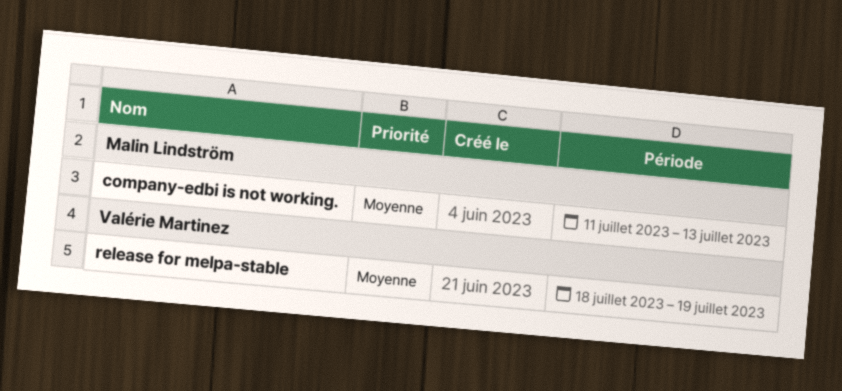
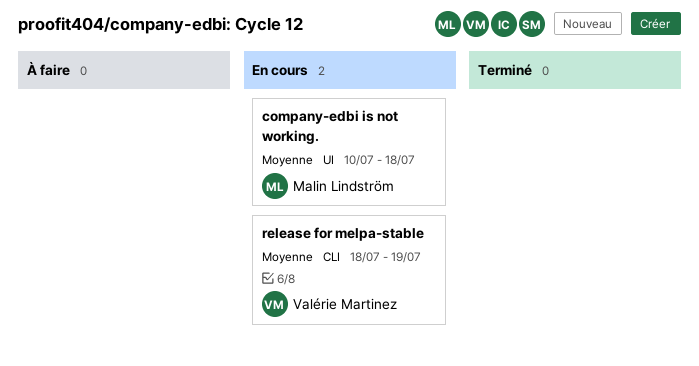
company-edbi is not working., start: Jul 11 -> Jul 10
company-edbi is not working., due: Jul 13 -> Jul 18

